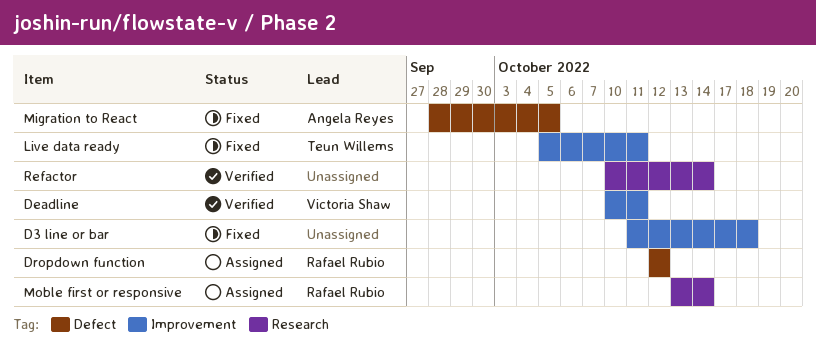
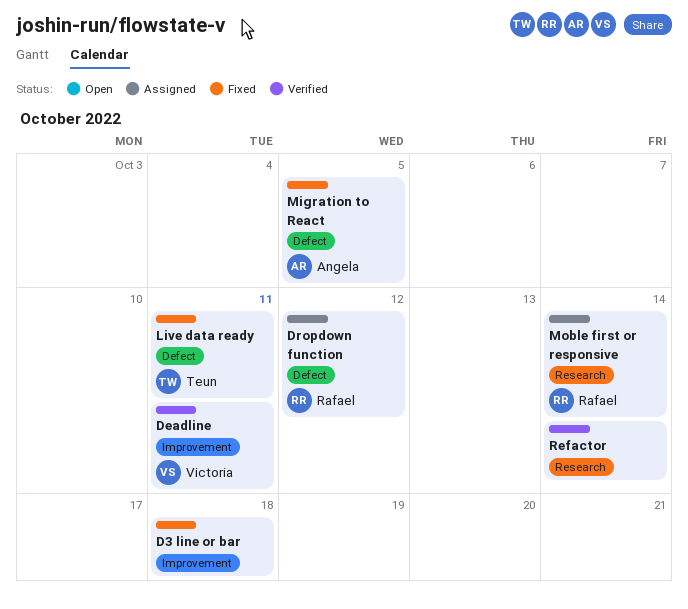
Live data ready, label: Improvement -> Defect

